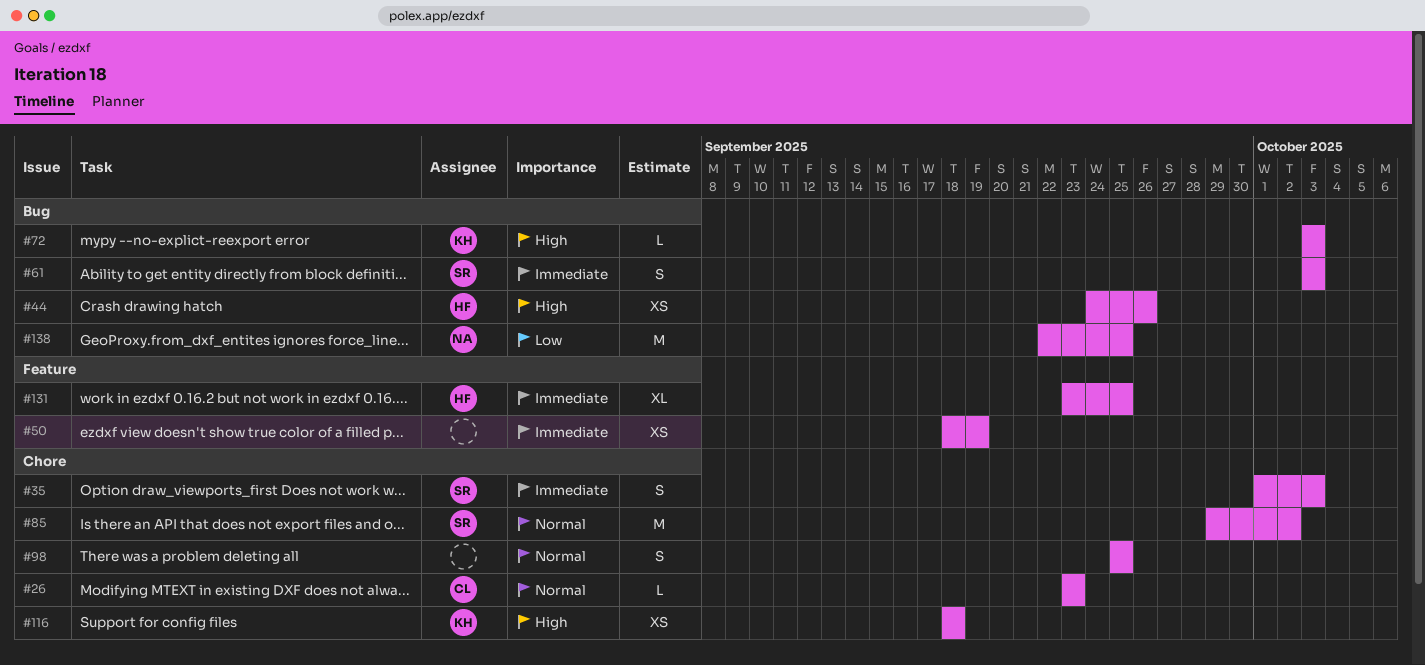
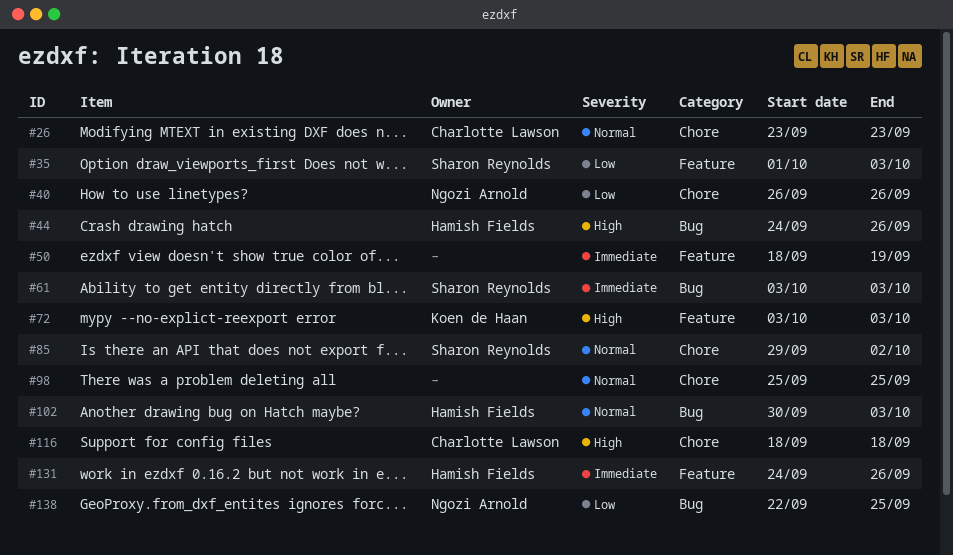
#35, priority: Immediate -> Low
#35, label: Chore -> Feature
#40: none -> present
#72, label: Bug -> Feature
#102: none -> present
#116, owner: Koen de Haan -> Charlotte Lawson
#131, start: Sep 23 -> Sep 24
#131, due: Sep 25 -> Sep 26

